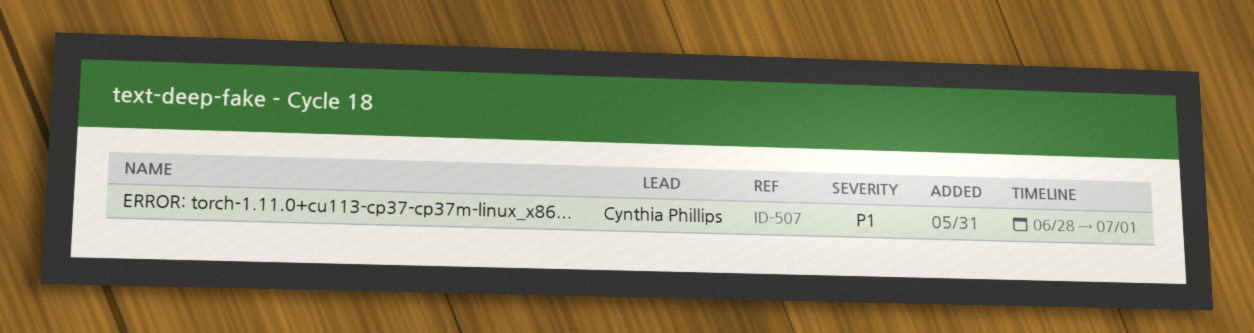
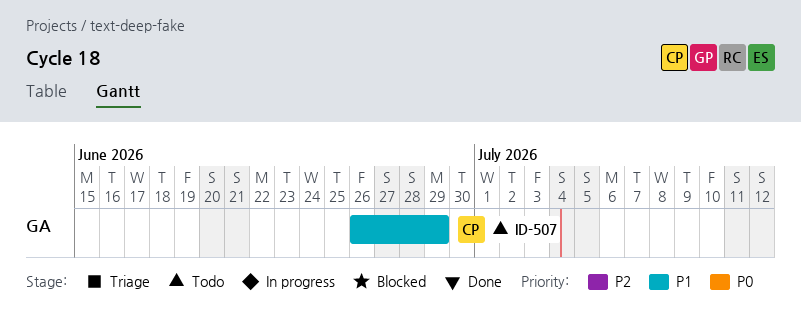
ID-507, start: Jun 28 -> Jun 26
ID-507, due: Jul 1 -> Jun 29

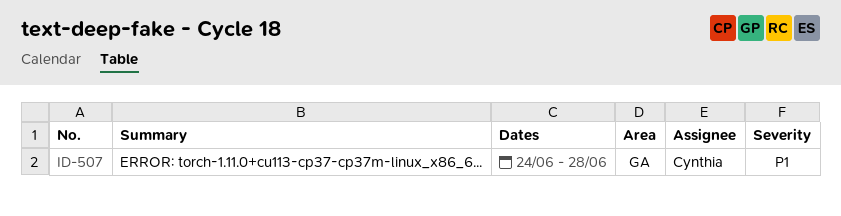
ID-507, start: Jun 26 -> Jun 24
ID-507, due: Jun 29 -> Jun 28

